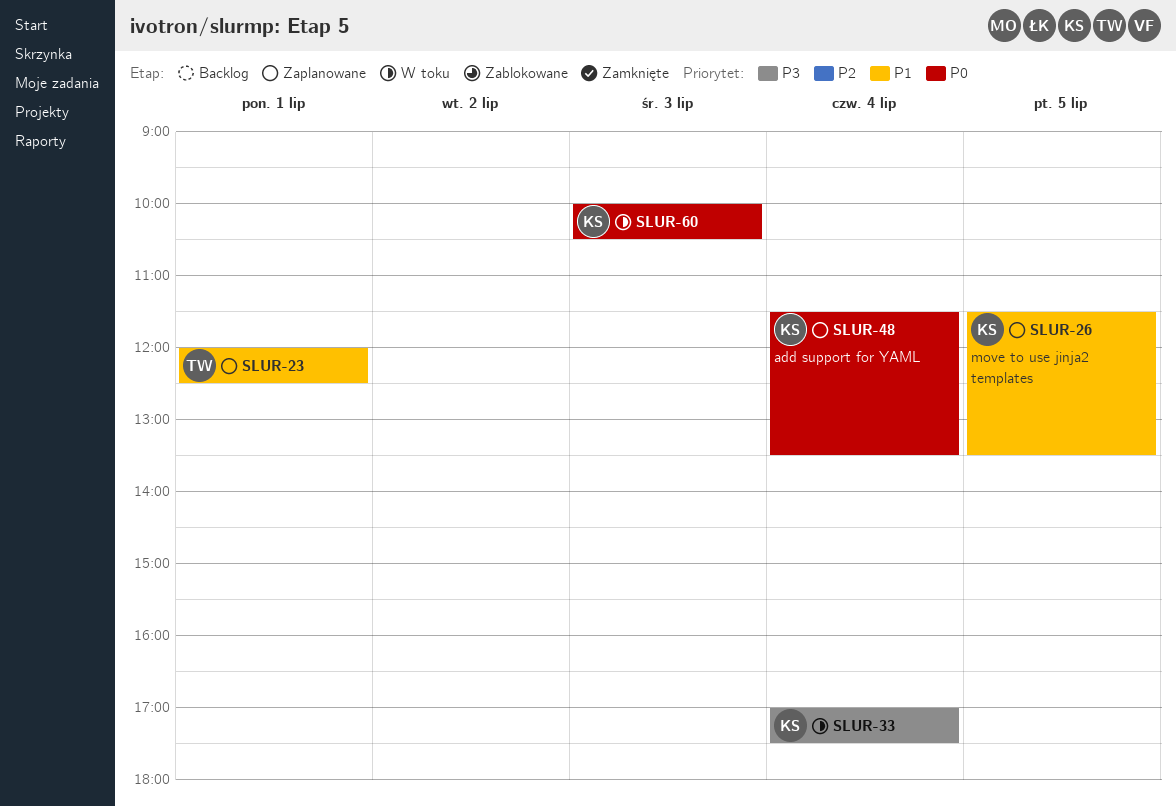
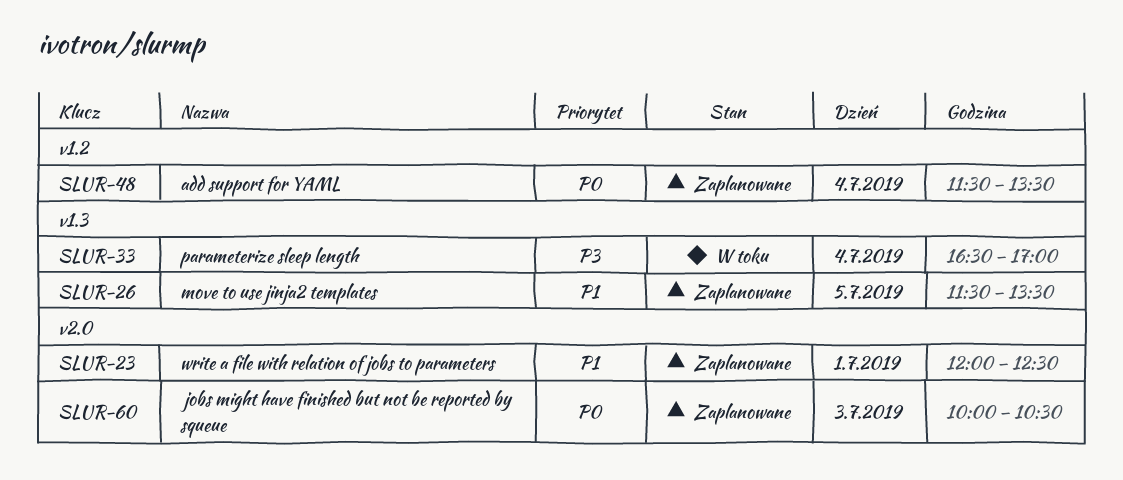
SLUR-33, begins: 17:00 -> 16:30
SLUR-33, ends: 17:30 -> 17:00
SLUR-60, status: W toku -> Zaplanowane

